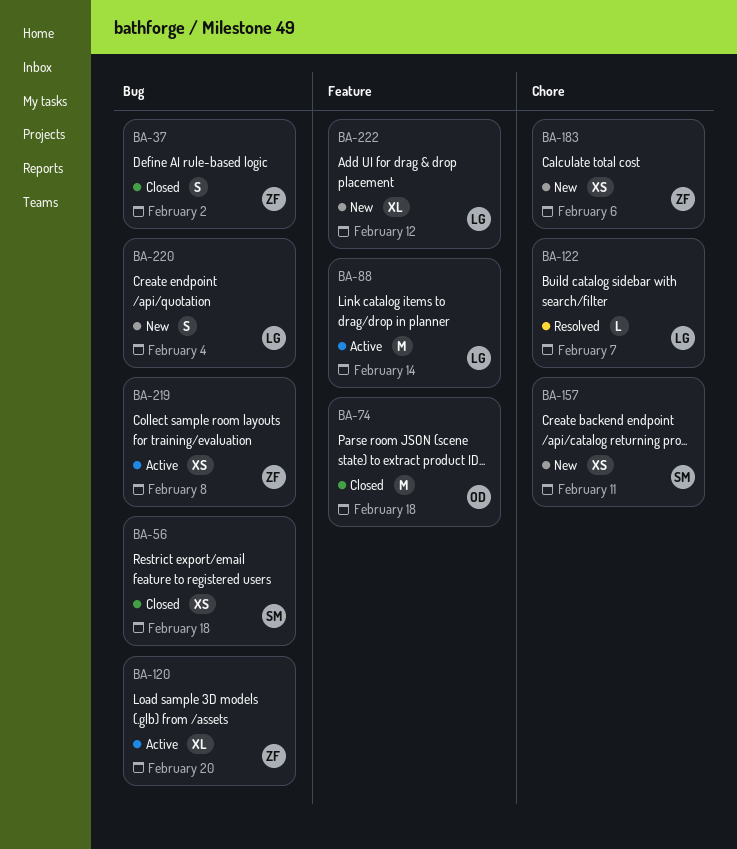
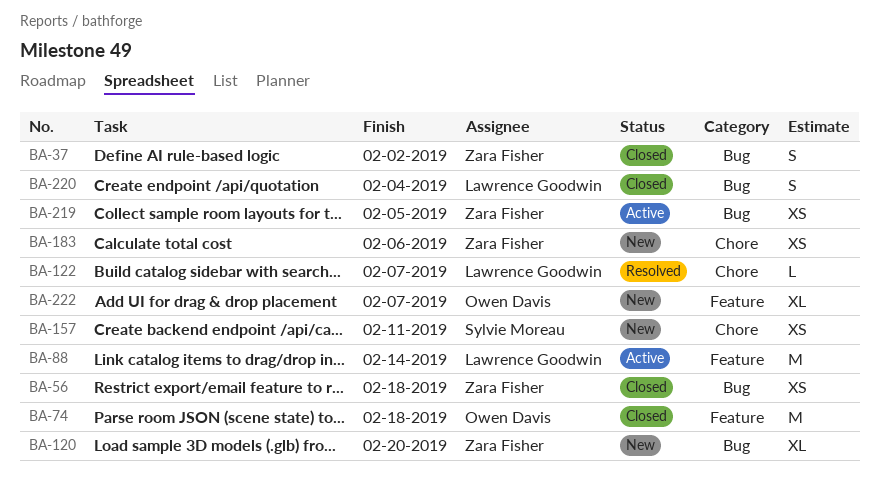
BA-56, owner: Sylvie Moreau -> Zara Fisher
BA-120, status: Active -> New
BA-219, due: Feb 8 -> Feb 5
BA-220, status: New -> Closed
BA-222, owner: Lawrence Goodwin -> Owen Davis
BA-222, due: Feb 12 -> Feb 7

